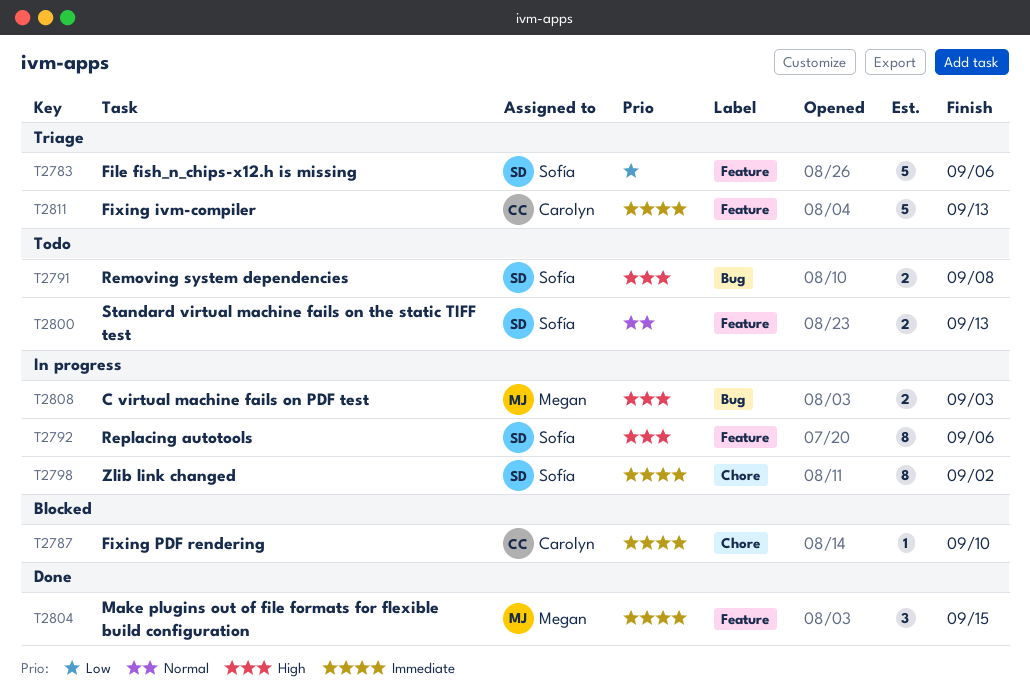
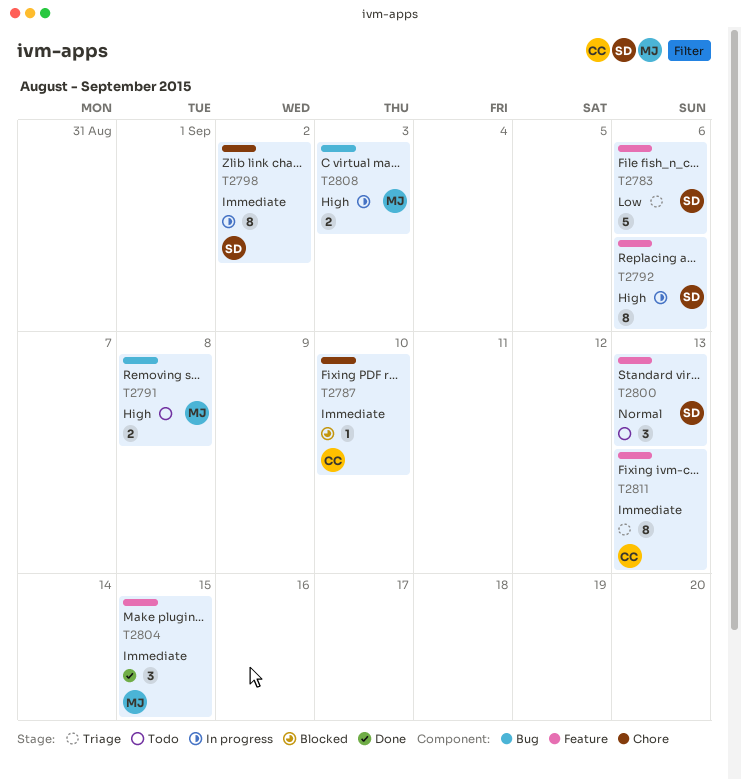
T2791, owner: Sofía -> Megan
T2800, estimate: 2 -> 3
T2811, estimate: 5 -> 8

